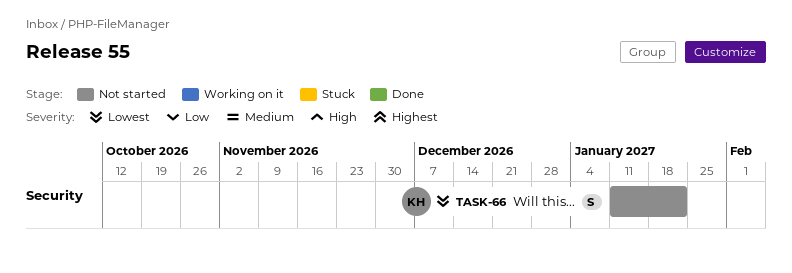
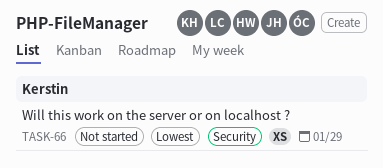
TASK-66, estimate: S -> XS
TASK-66, due: Jan 22 -> Jan 29

